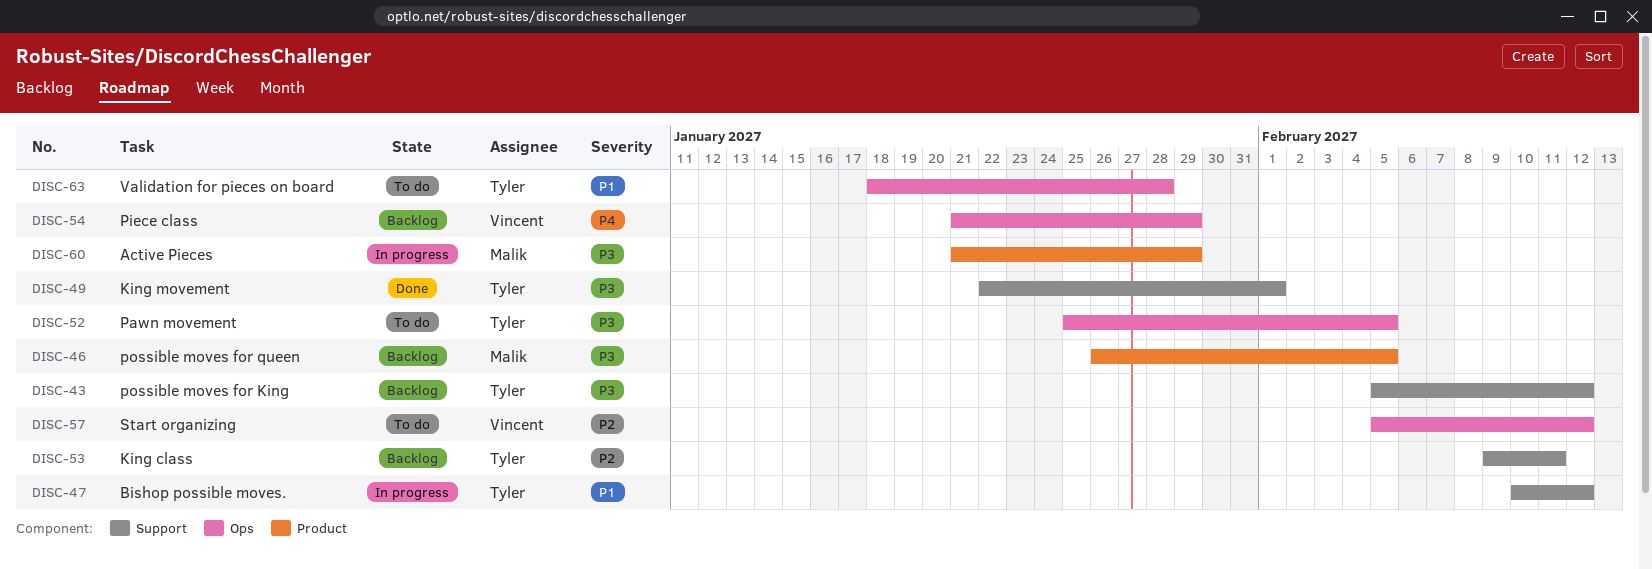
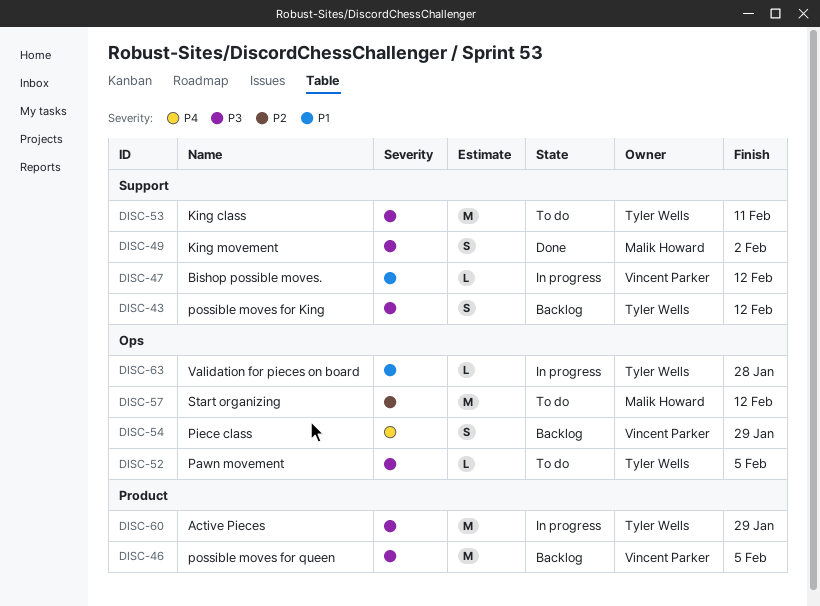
DISC-46, owner: Malik Howard -> Vincent Parker
DISC-47, owner: Tyler Wells -> Vincent Parker
DISC-49, owner: Tyler Wells -> Malik Howard
DISC-49, due: Feb 1 -> Feb 2
DISC-53, status: Backlog -> To do
DISC-53, priority: P2 -> P3
DISC-57, owner: Vincent Parker -> Malik Howard
DISC-60, owner: Malik Howard -> Tyler Wells
DISC-63, status: To do -> In progress

